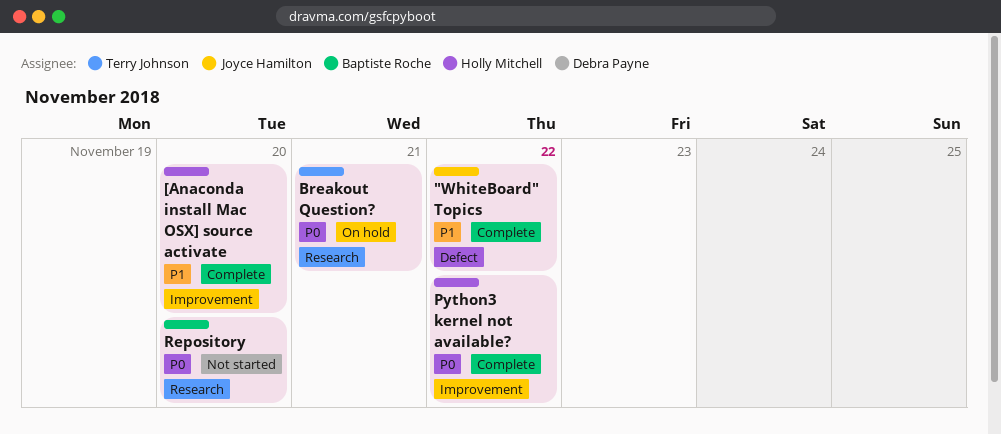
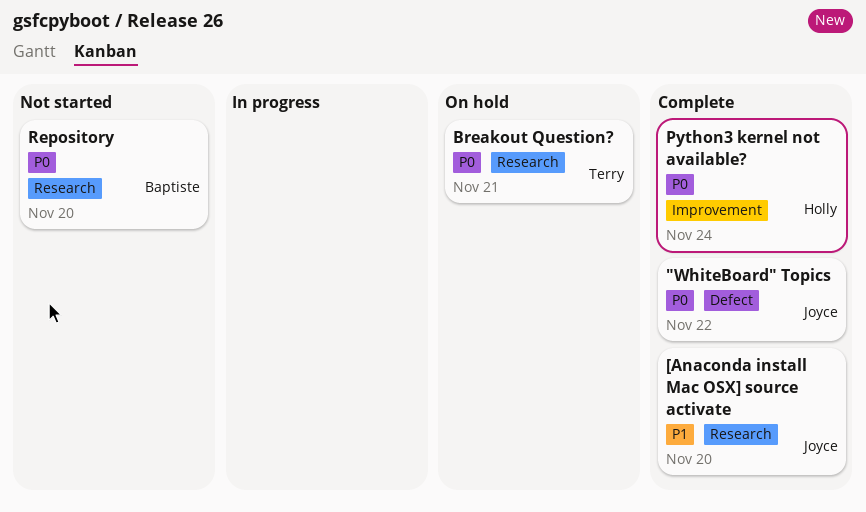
"WhiteBoard" Topics, priority: P1 -> P0
[Anaconda install Mac OSX] source activate, owner: Holly Mitchell -> Joyce Hamilton
[Anaconda install Mac OSX] source activate, label: Improvement -> Research
Python3 kernel not available?, due: Nov 22 -> Nov 24

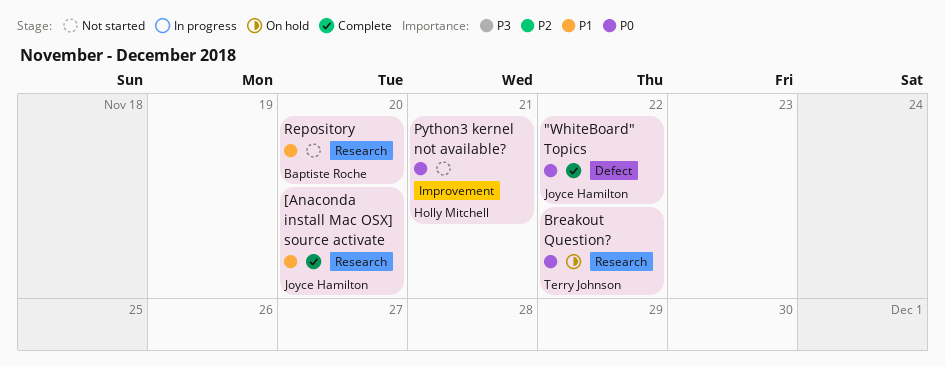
Breakout Question?, due: Nov 21 -> Nov 22
Python3 kernel not available?, status: Complete -> Not started
Python3 kernel not available?, due: Nov 24 -> Nov 21
Repository, priority: P0 -> P1

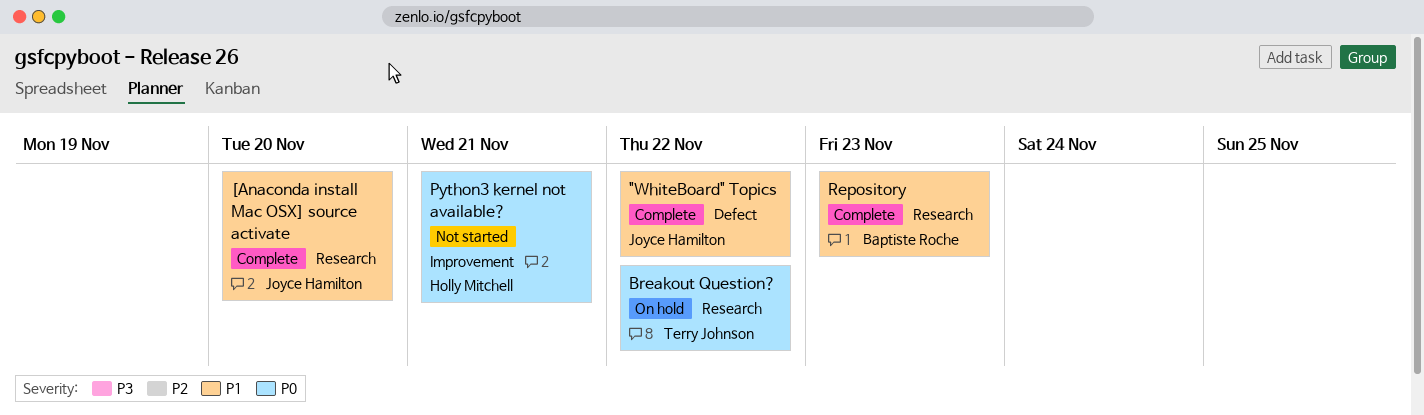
"WhiteBoard" Topics, priority: P0 -> P1
Repository, status: Not started -> Complete
Repository, due: Nov 20 -> Nov 23

